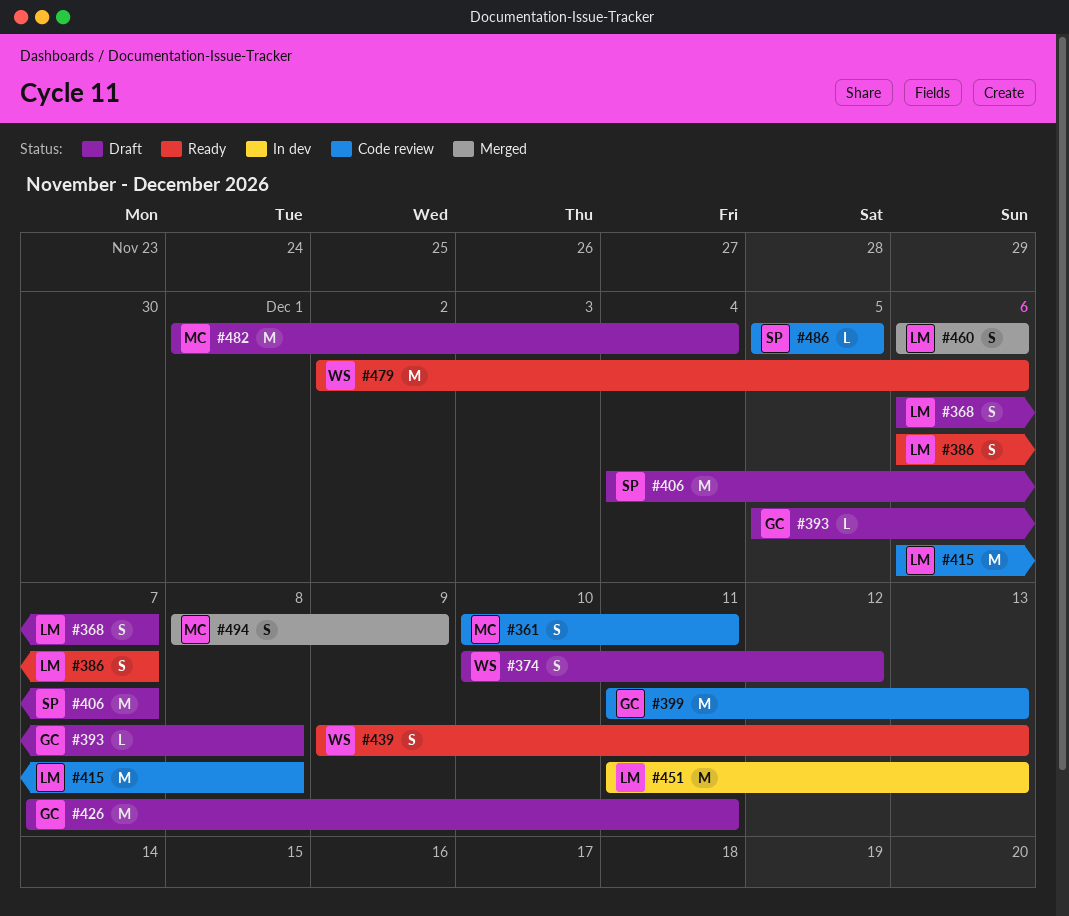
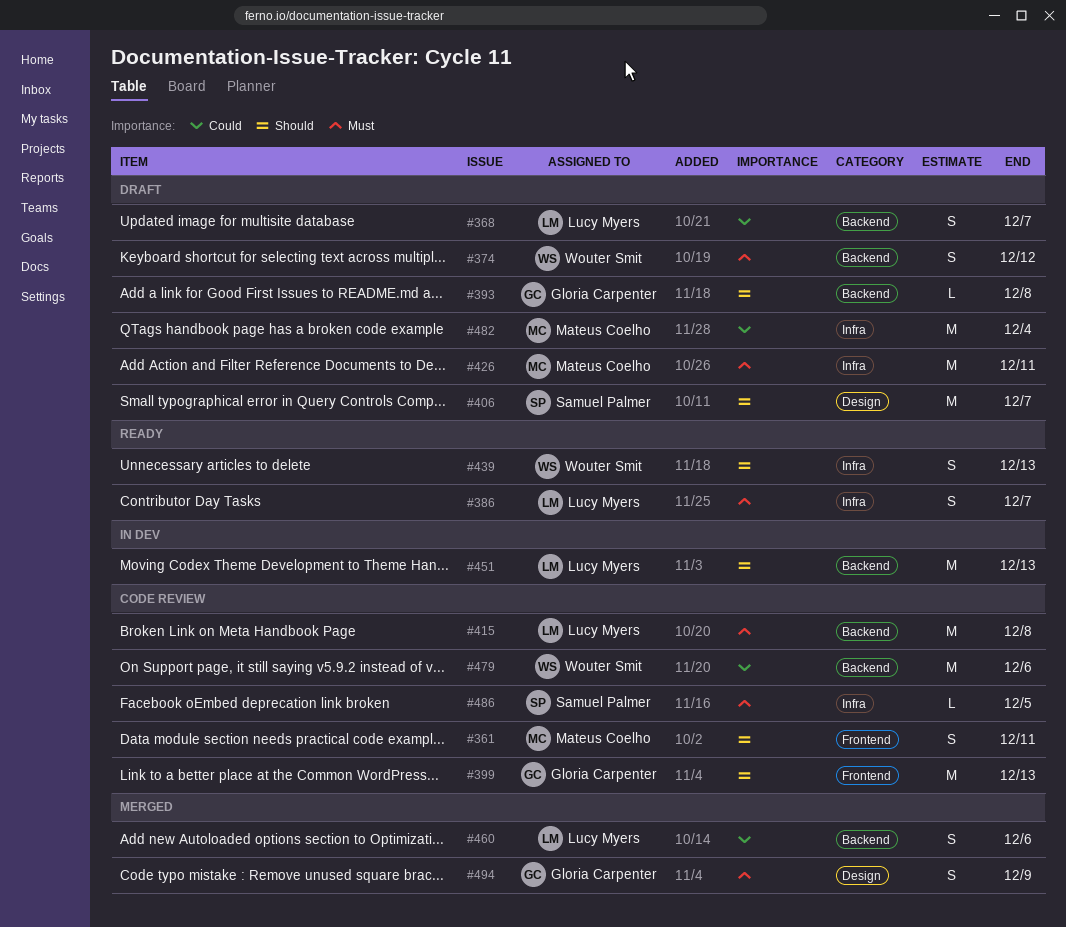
#426, owner: Gloria Carpenter -> Mateus Coelho
#479, status: Ready -> Code review
#494, owner: Mateus Coelho -> Gloria Carpenter

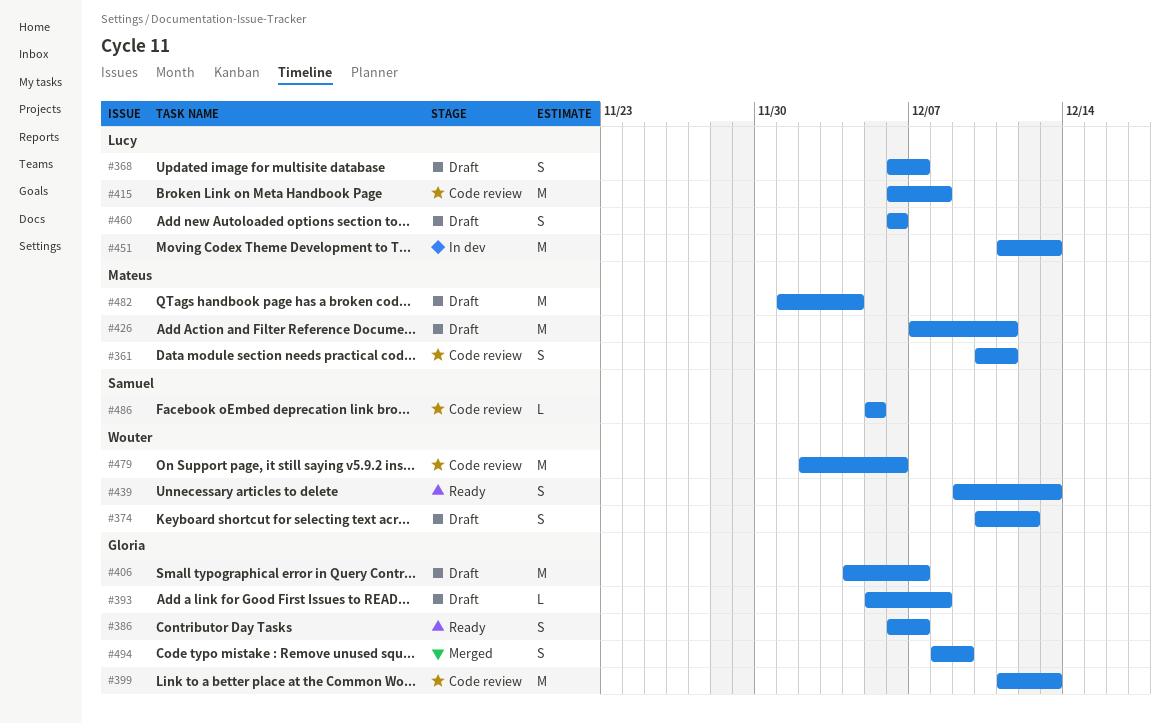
#386, owner: Lucy Myers -> Gloria Carpenter
#406, owner: Samuel Palmer -> Gloria Carpenter
#460, status: Merged -> Draft

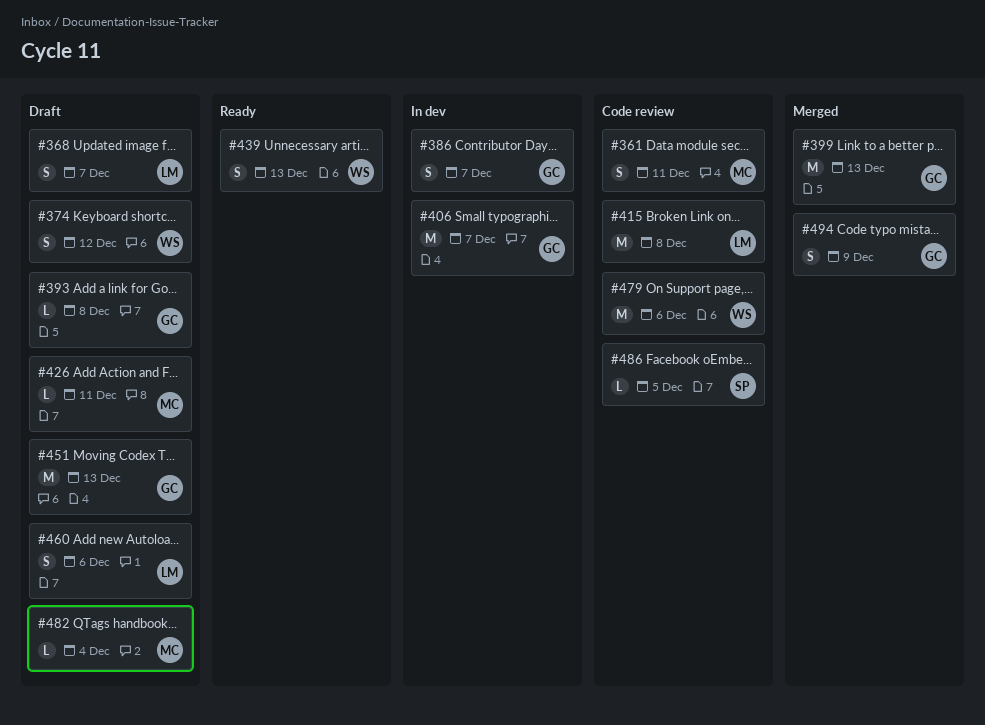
#386, status: Ready -> In dev
#399, status: Code review -> Merged
#406, status: Draft -> In dev
#426, estimate: M -> L
#451, status: In dev -> Draft
#451, owner: Lucy -> Gloria
#482, estimate: M -> L

